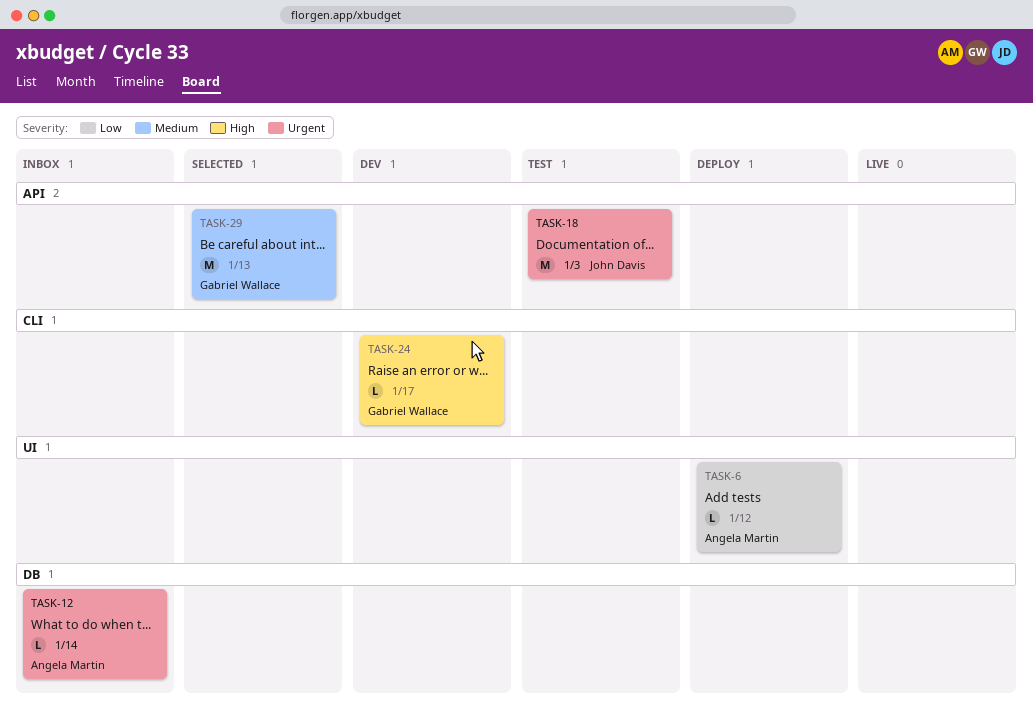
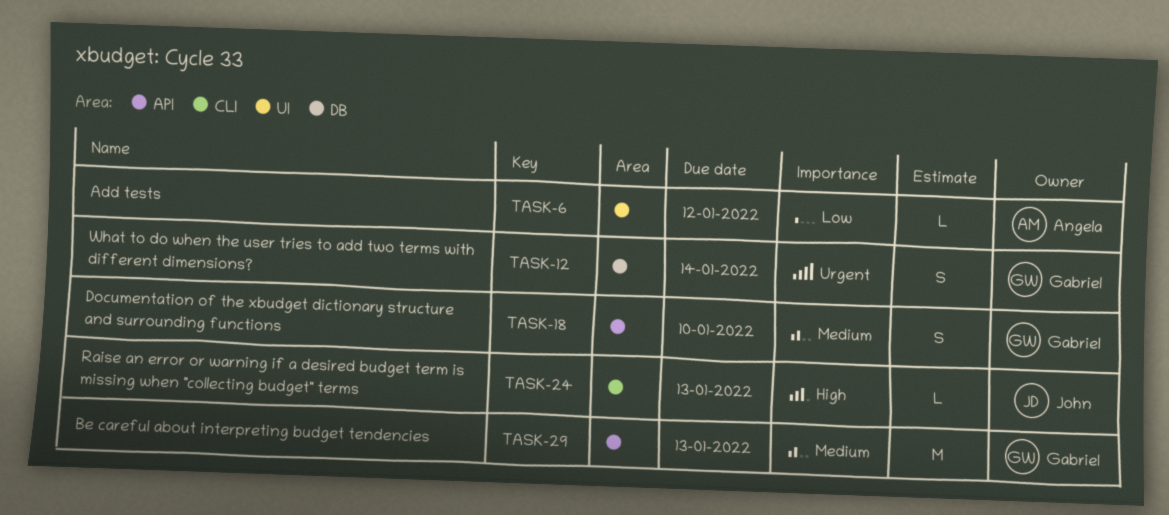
TASK-12, owner: Angela Martin -> Gabriel Wallace
TASK-12, estimate: L -> S
TASK-18, owner: John Davis -> Gabriel Wallace
TASK-18, priority: Urgent -> Medium
TASK-18, estimate: M -> S
TASK-18, due: Jan 3 -> Jan 10
TASK-24, owner: Gabriel Wallace -> John Davis
TASK-24, due: Jan 17 -> Jan 13

